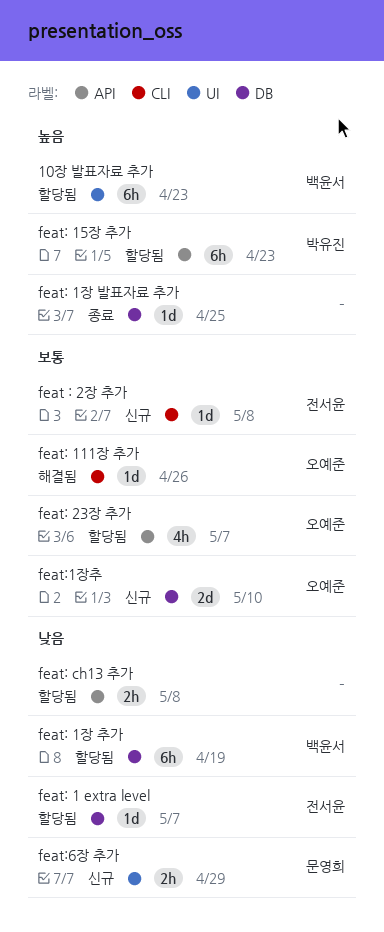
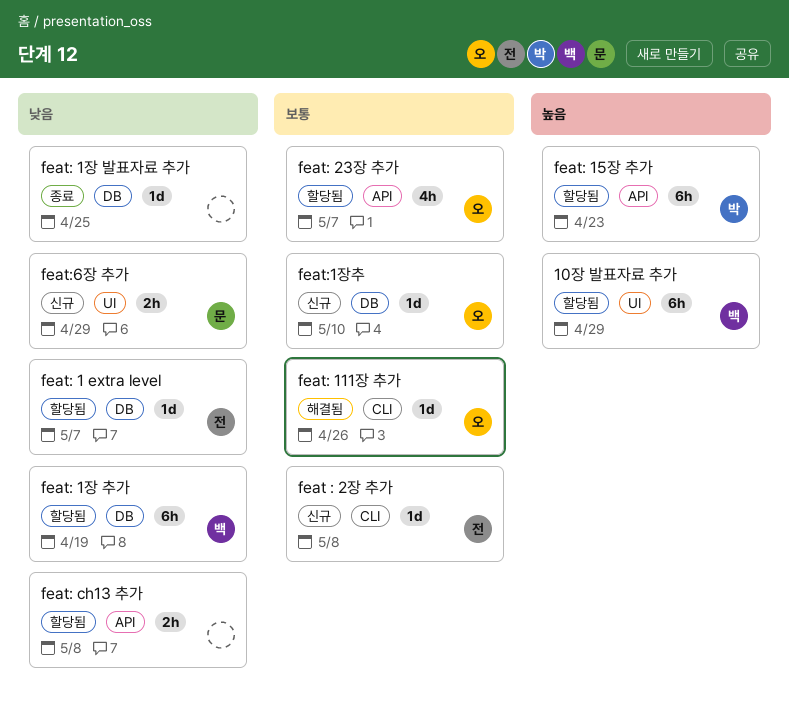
10장 발표자료 추가, due: Apr 23 -> Apr 29
feat: 1장 발표자료 추가, priority: 높음 -> 낮음
feat:1장추, estimate: 2d -> 1d

